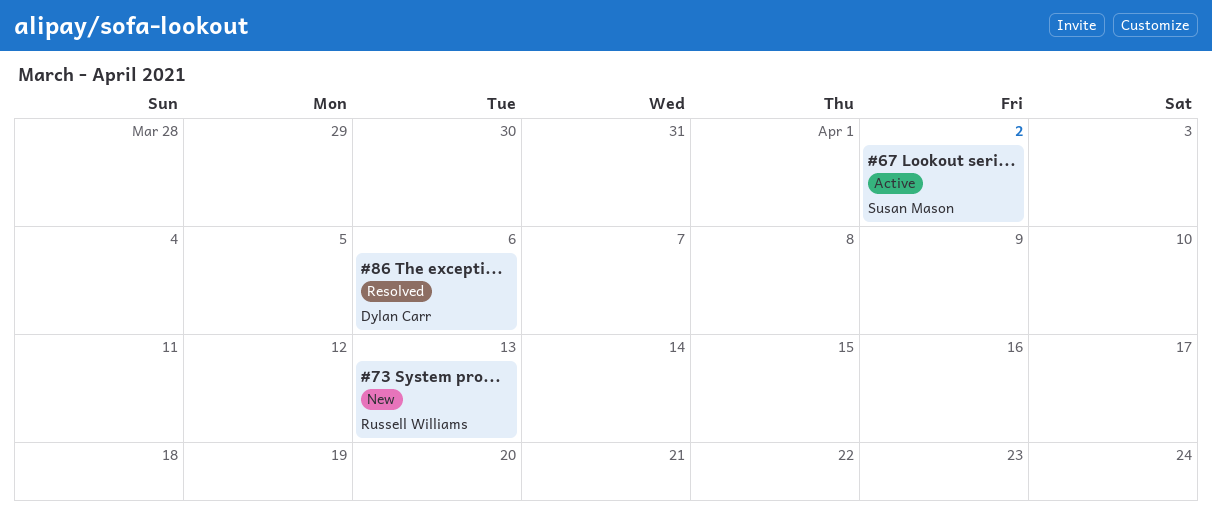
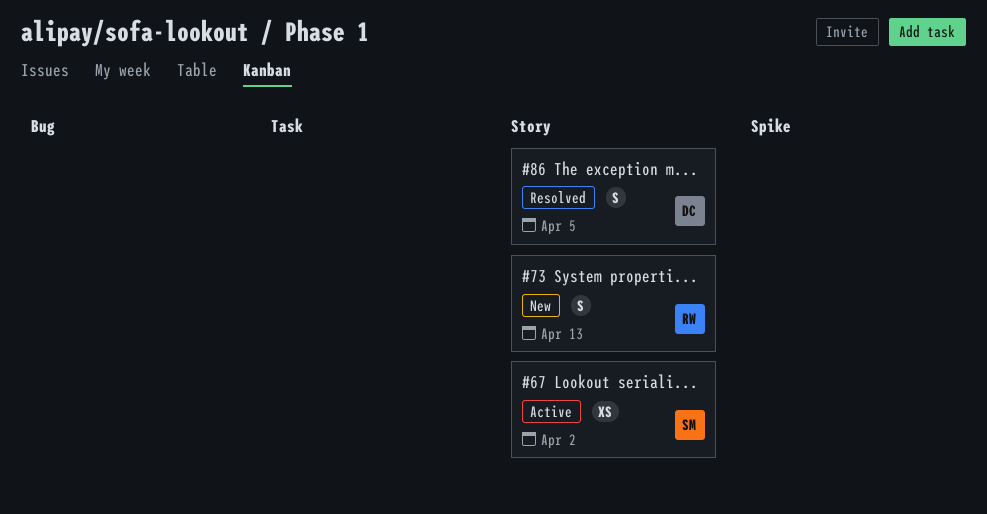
#86, due: Apr 6 -> Apr 5

